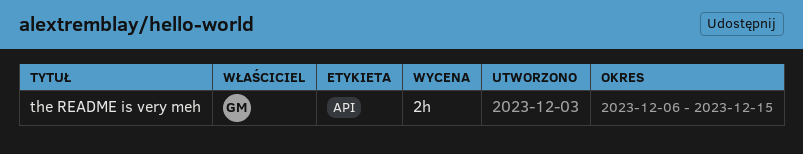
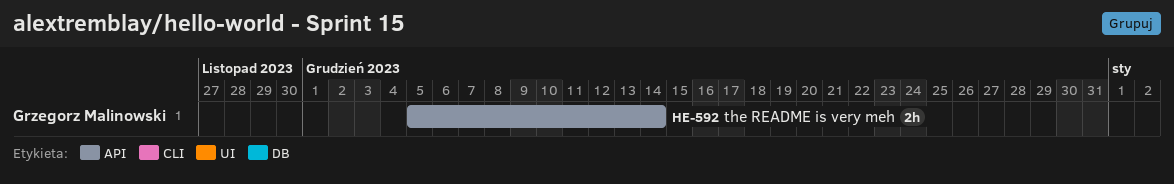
the README is very meh, start: Dec 6 -> Dec 5
the README is very meh, due: Dec 15 -> Dec 14

